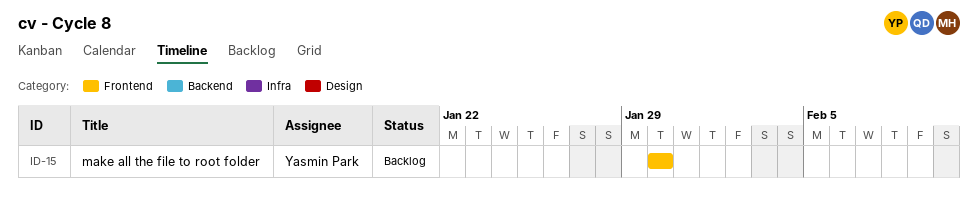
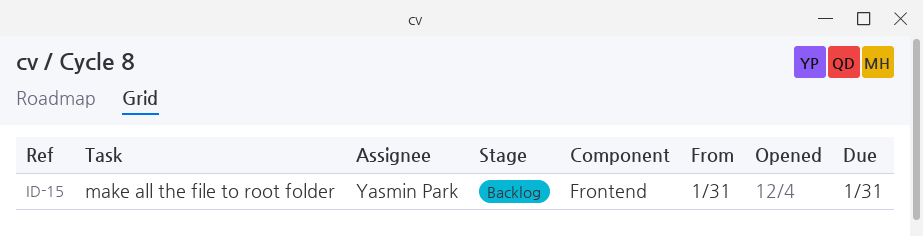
ID-15, start: Jan 30 -> Jan 31
ID-15, due: Jan 30 -> Jan 31

